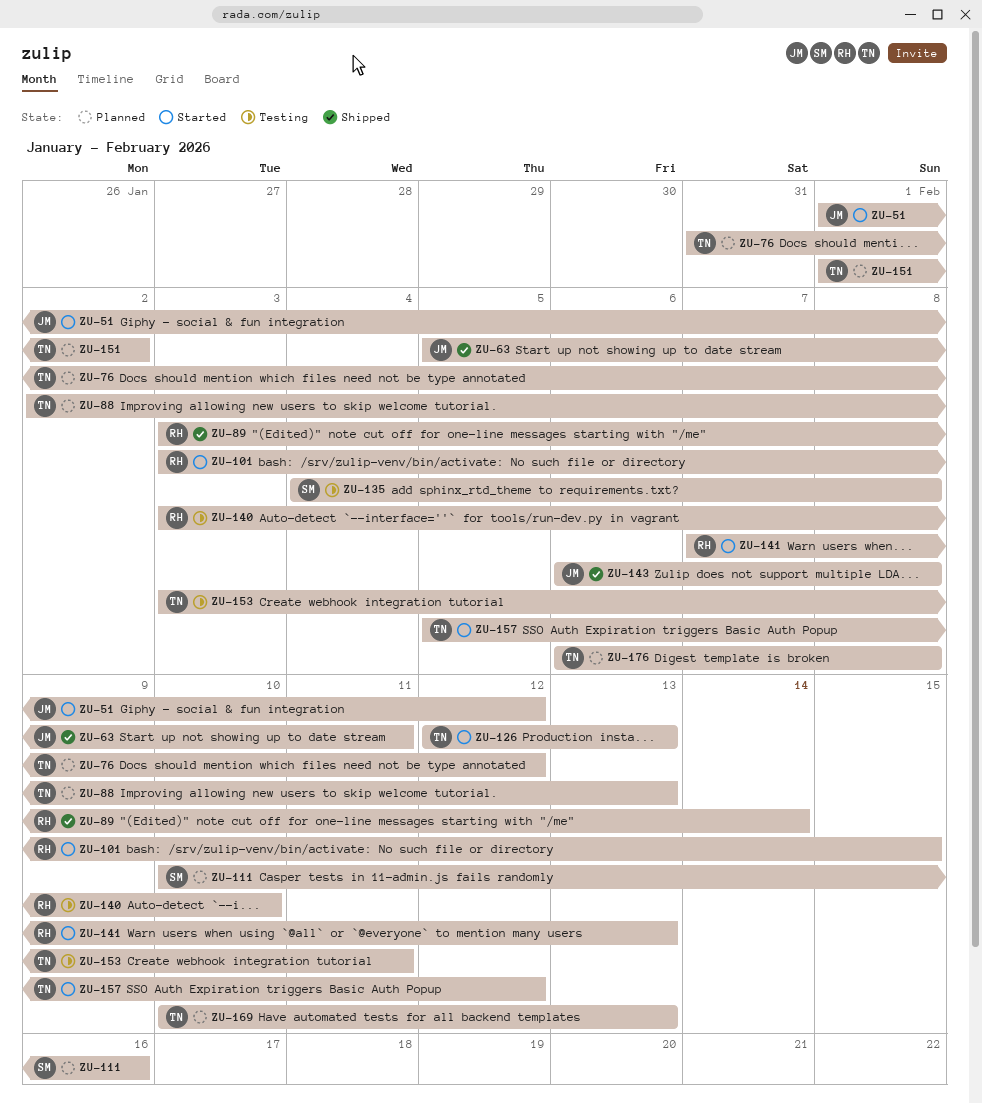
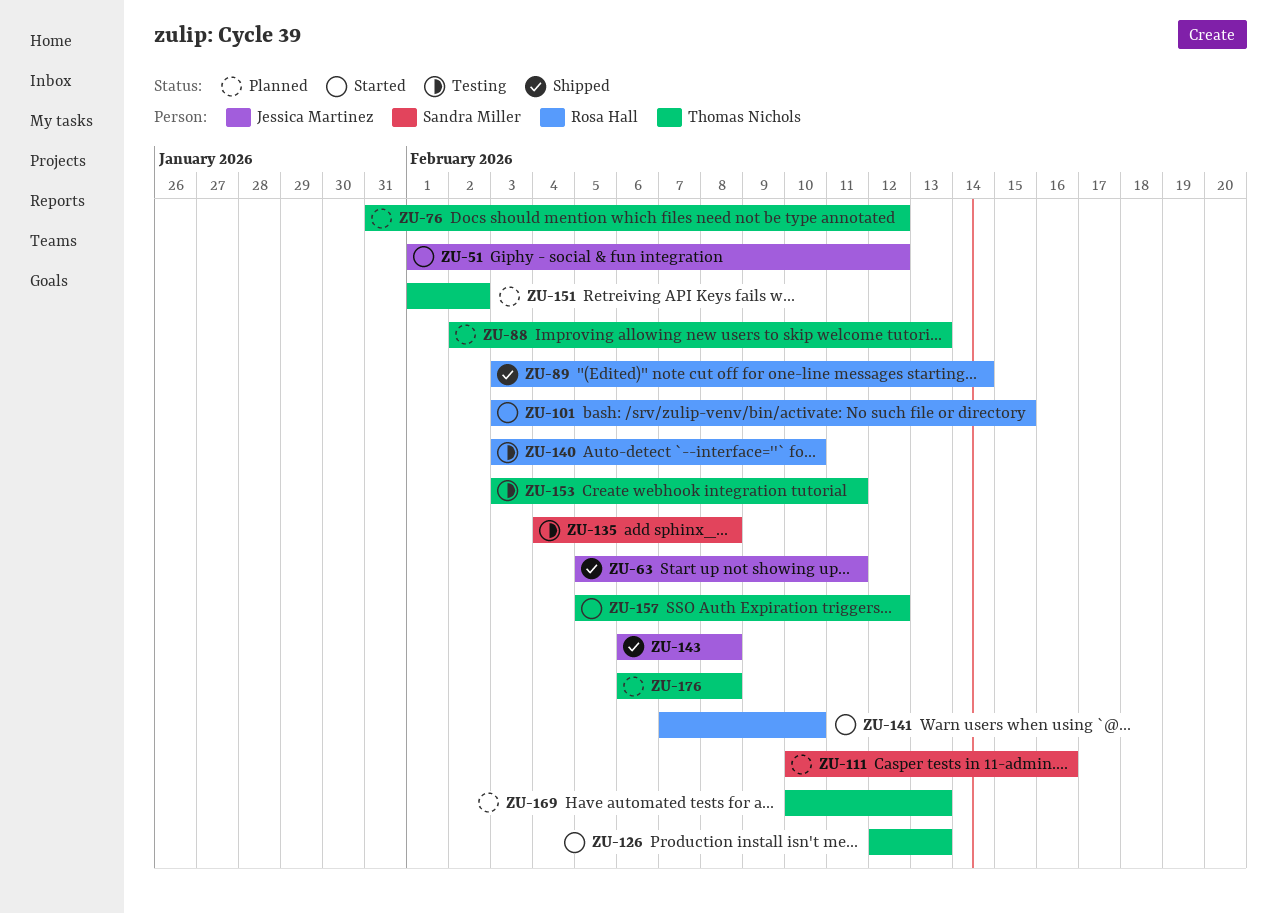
ZU-141, due: Feb 13 -> Feb 10

